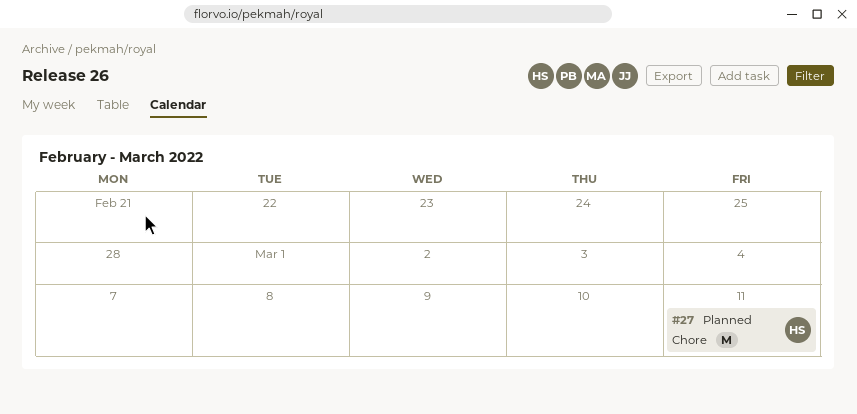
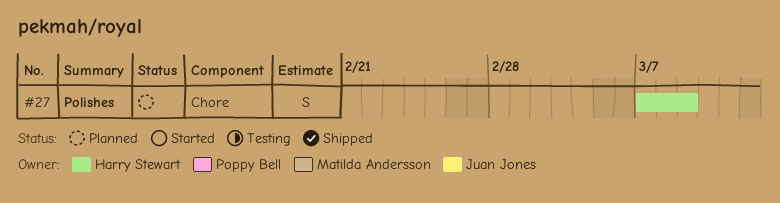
#27, estimate: M -> S
#27, due: Mar 11 -> Mar 9

